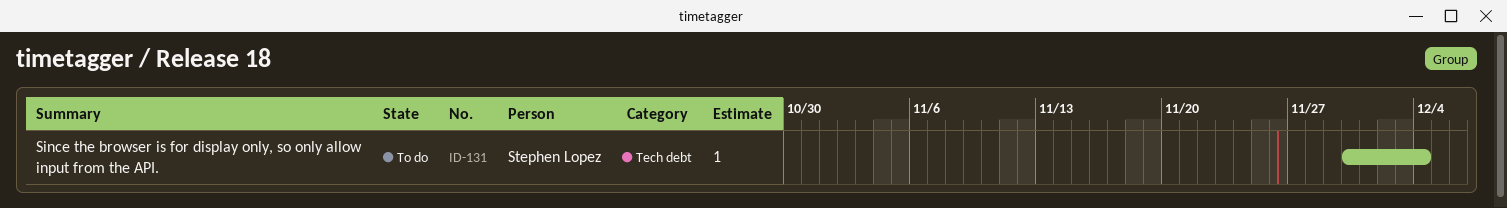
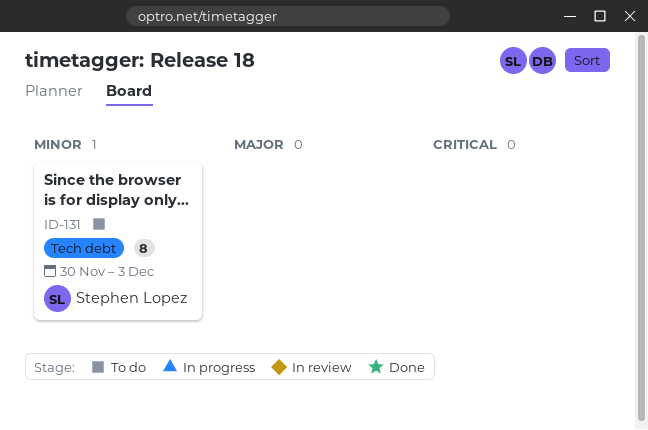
ID-131, estimate: 1 -> 8
ID-131, due: Dec 4 -> Dec 3

